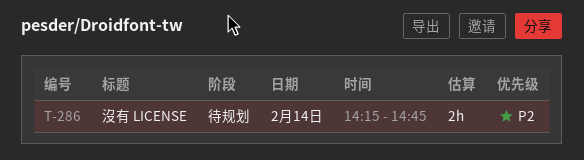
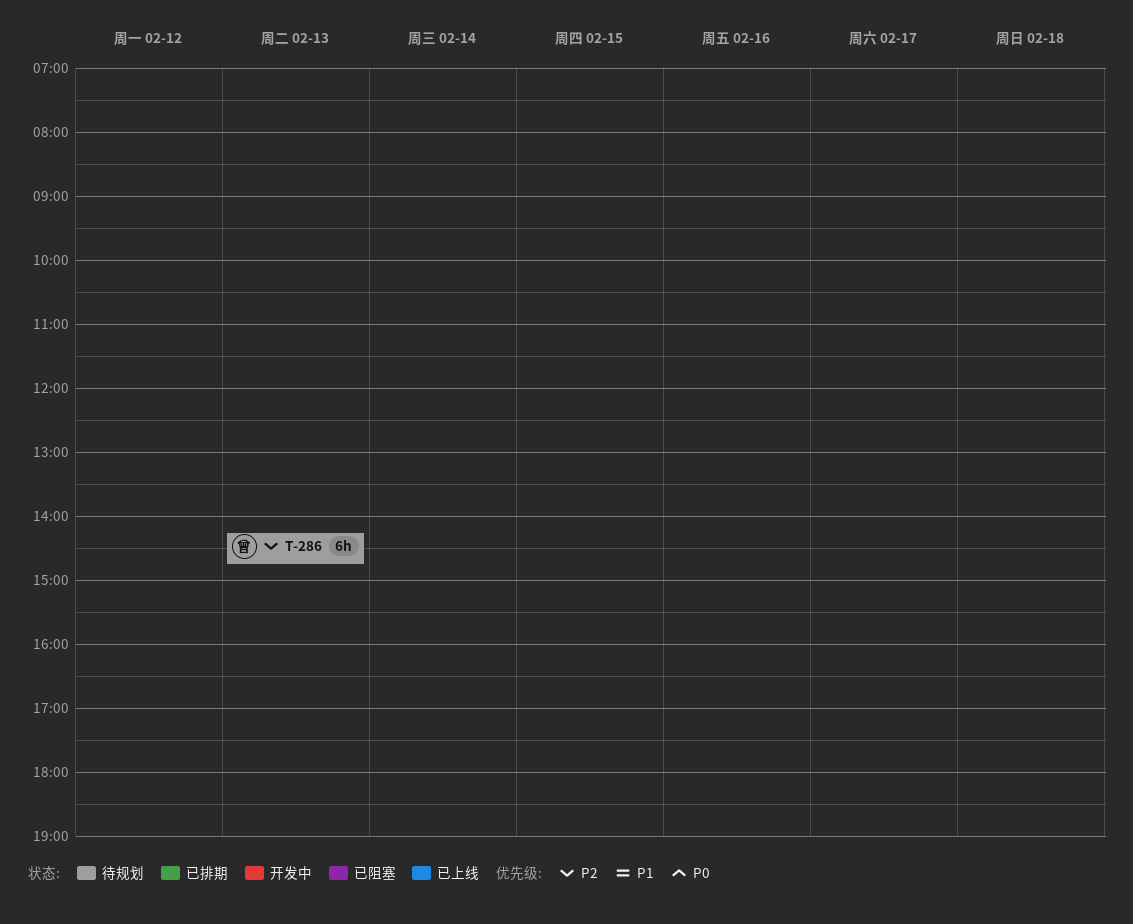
T-286, estimate: 2h -> 6h
T-286, day: Feb 14 -> Feb 13

